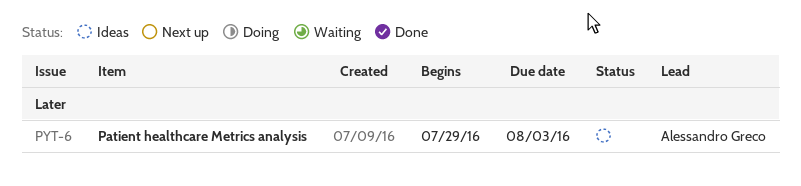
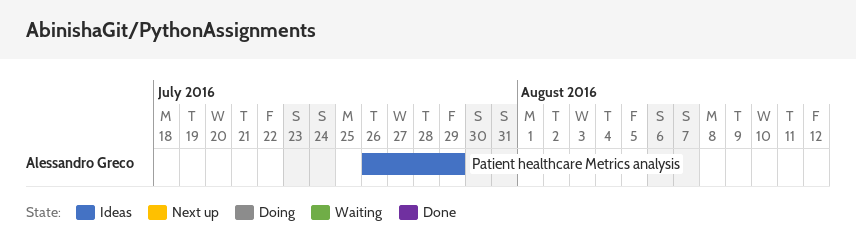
Patient healthcare Metrics analysis, start: Jul 29 -> Jul 26
Patient healthcare Metrics analysis, due: Aug 3 -> Jul 29

